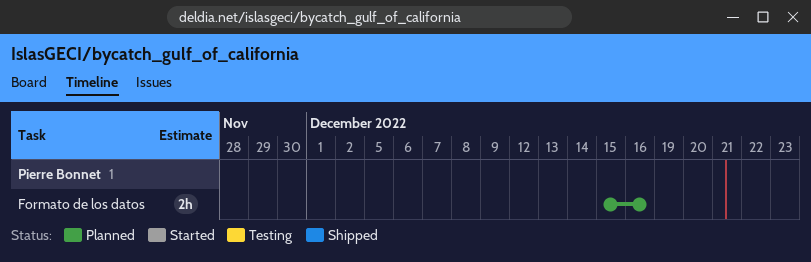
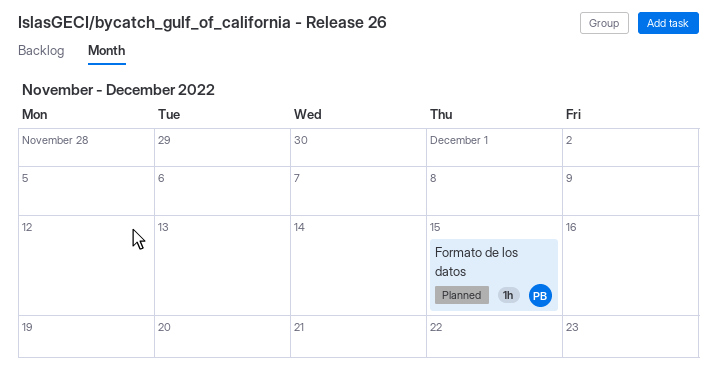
Formato de los datos, estimate: 2h -> 1h
Formato de los datos, due: Dec 16 -> Dec 15

